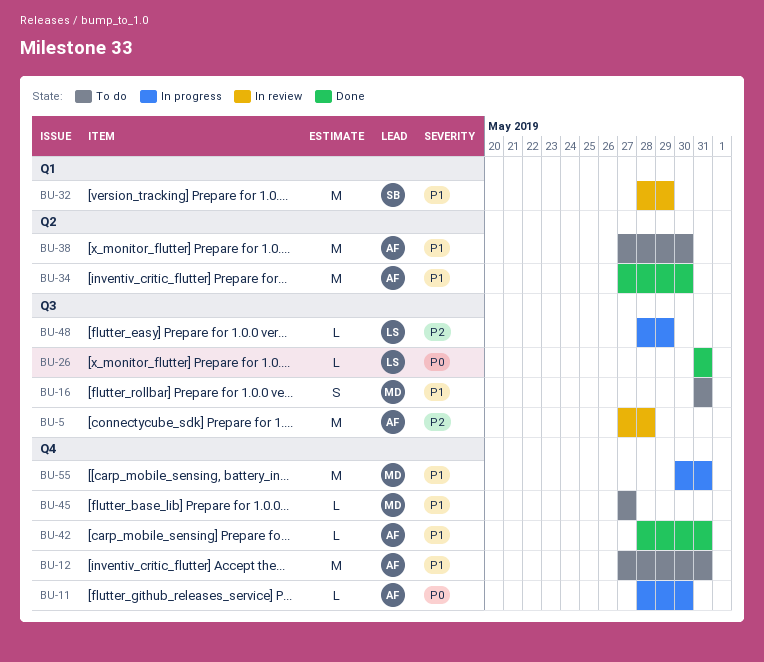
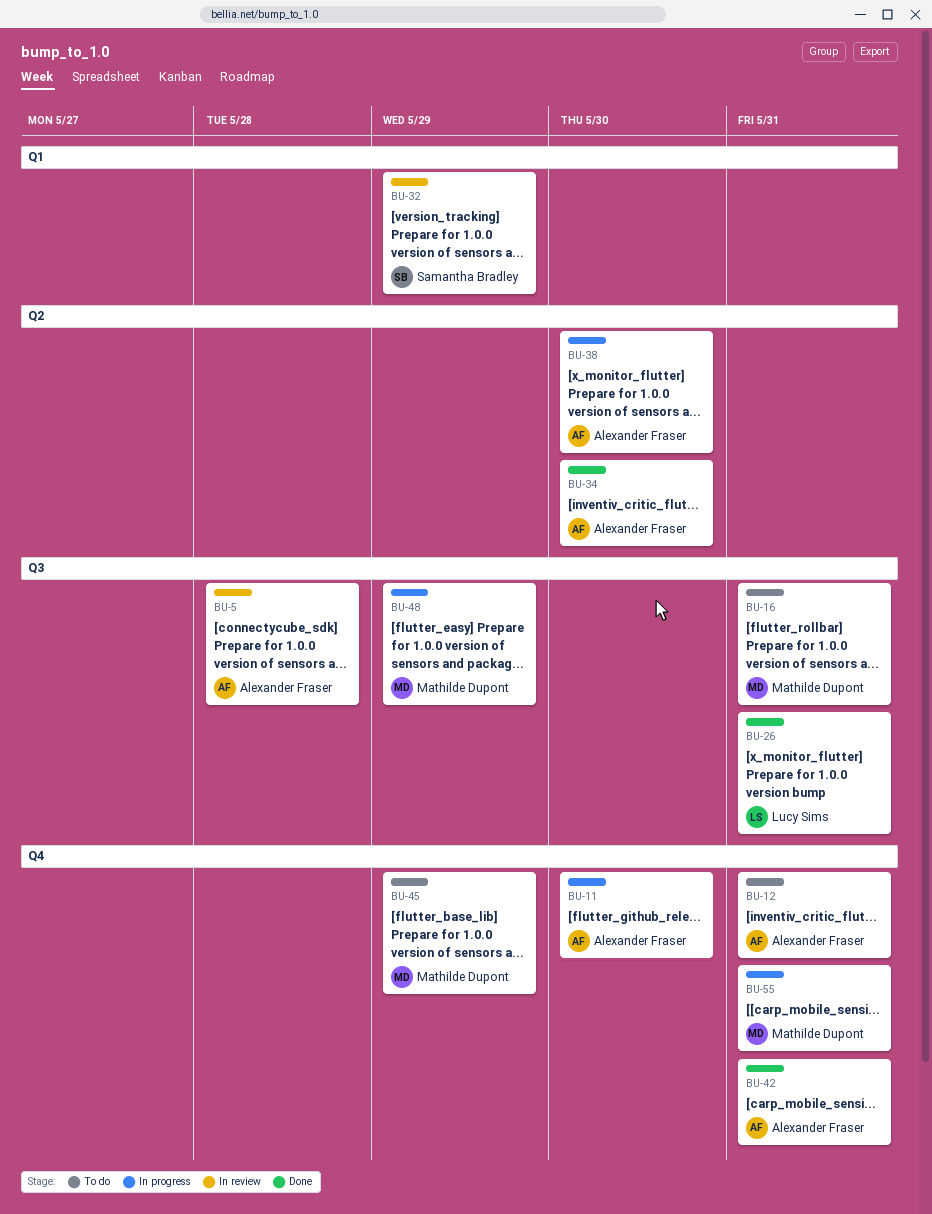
BU-38, status: To do -> In progress
BU-45, due: May 27 -> May 29
BU-48, owner: Lucy Sims -> Mathilde Dupont

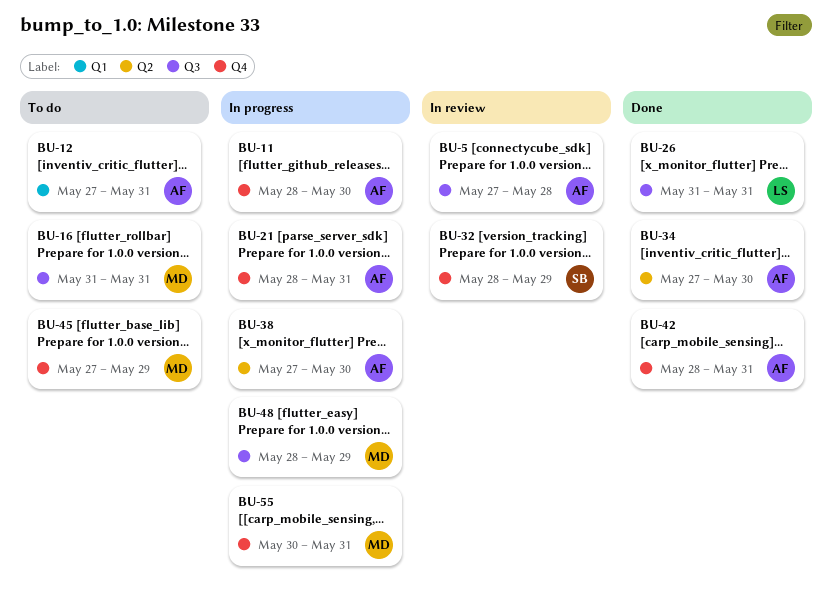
BU-12, label: Q4 -> Q1
BU-21: none -> present
BU-32, label: Q1 -> Q4

